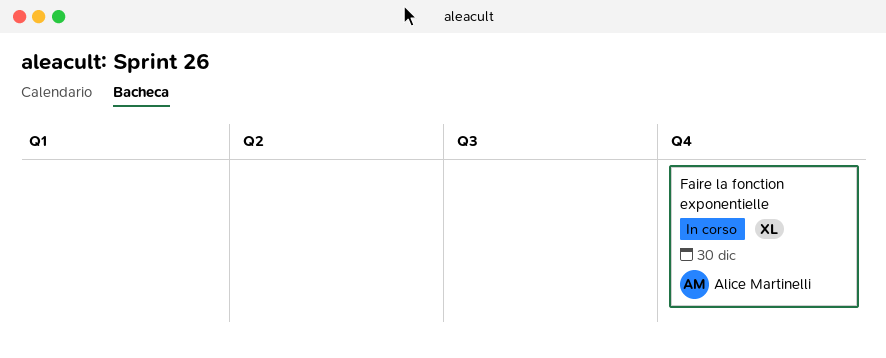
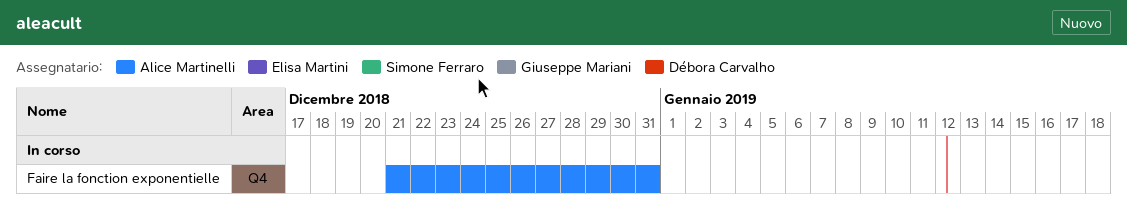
Faire la fonction exponentielle, due: Dec 30 -> Dec 31

